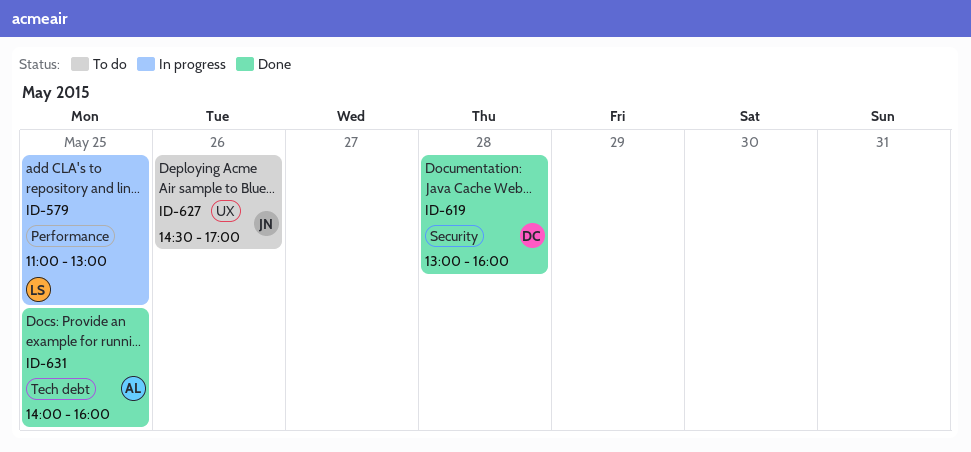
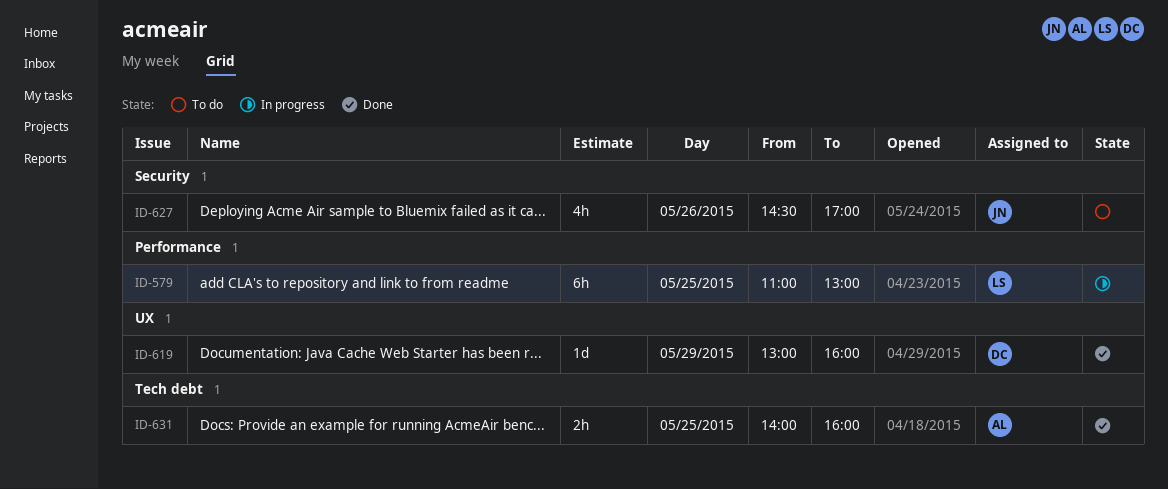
ID-619, label: Security -> UX
ID-619, day: May 28 -> May 29
ID-627, label: UX -> Security

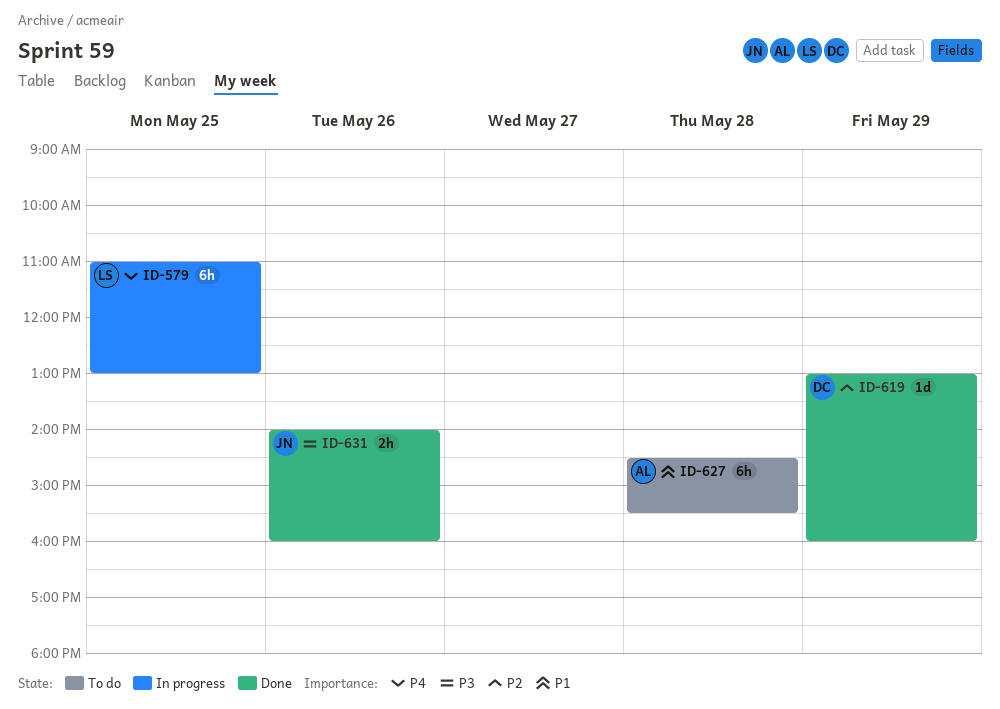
ID-627, owner: JN -> AL
ID-627, estimate: 4h -> 6h
ID-627, day: May 26 -> May 28
ID-627, ends: 17:00 -> 15:30
ID-631, owner: AL -> JN
ID-631, day: May 25 -> May 26

